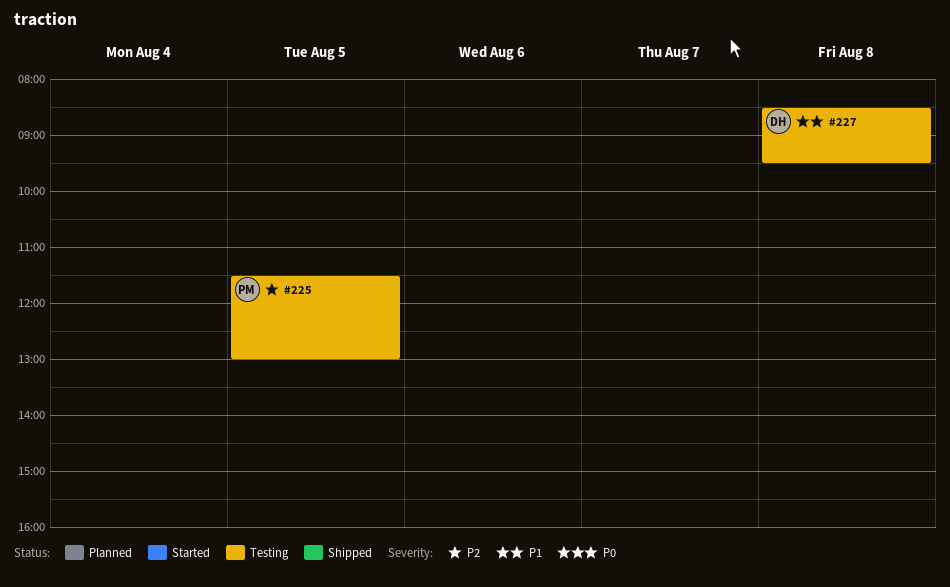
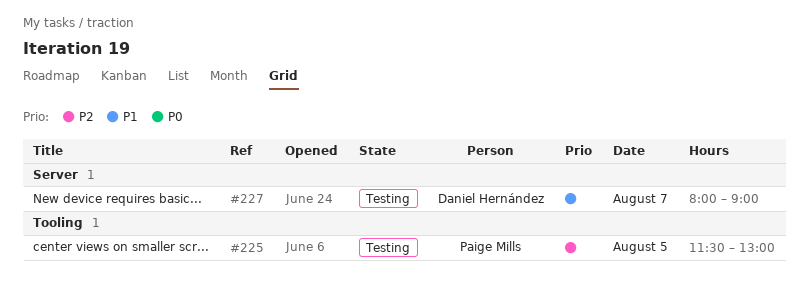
#227, day: Aug 8 -> Aug 7
#227, begins: 08:30 -> 08:00
#227, ends: 09:30 -> 09:00

